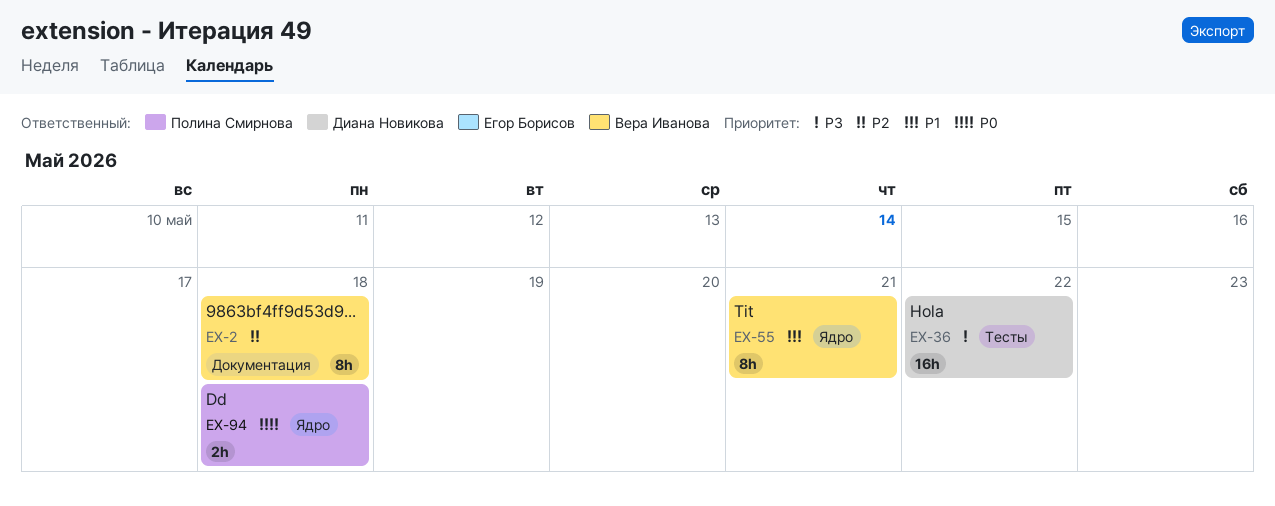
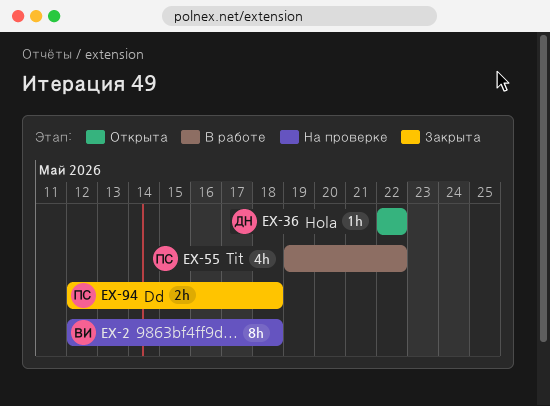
EX-36, estimate: 16h -> 1h
EX-55, owner: Вера Иванова -> Полина Смирнова
EX-55, estimate: 8h -> 4h
EX-55, due: May 21 -> May 22

